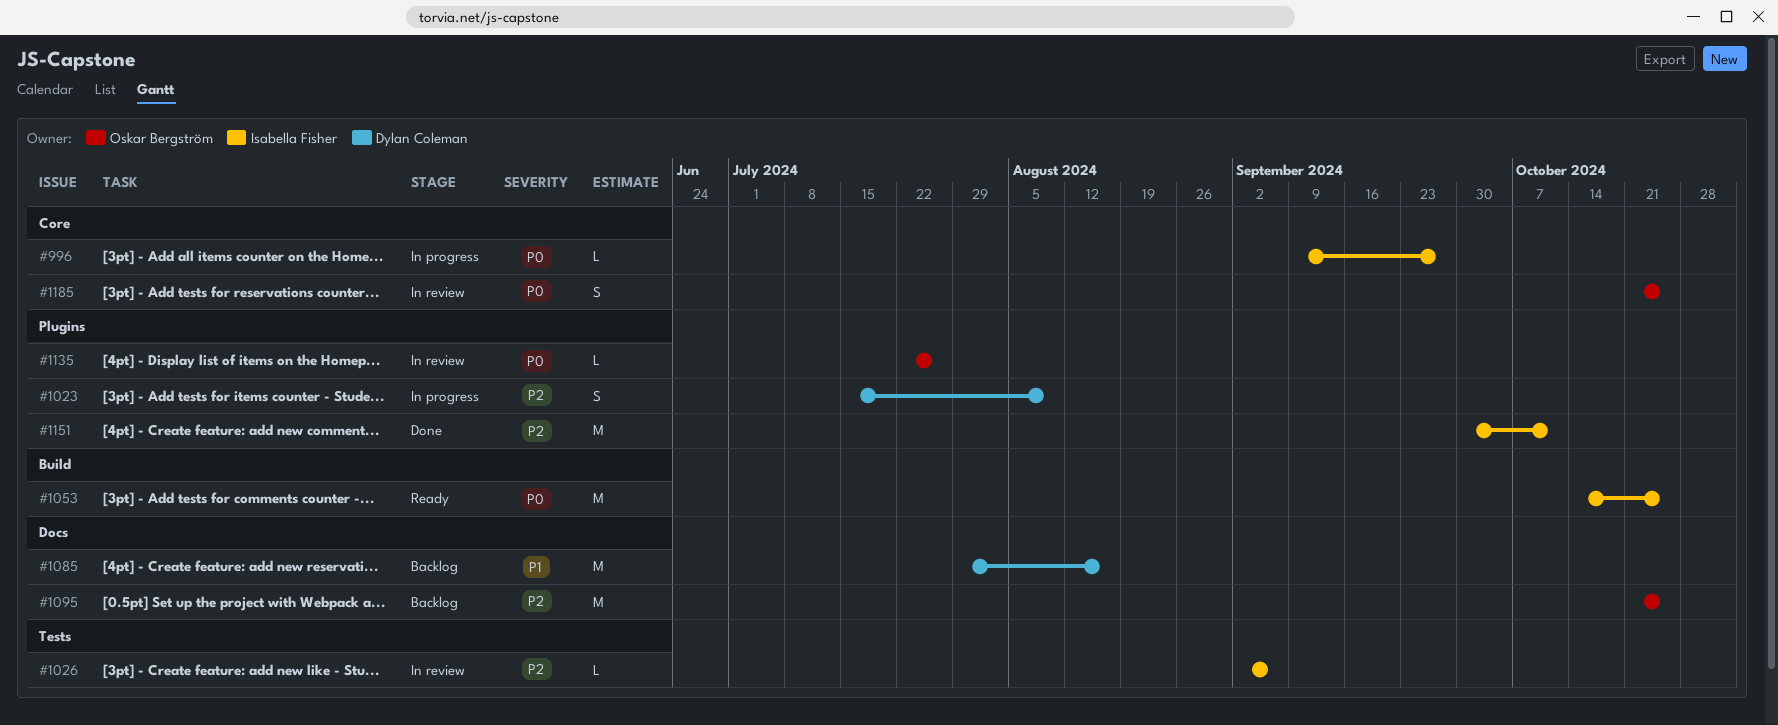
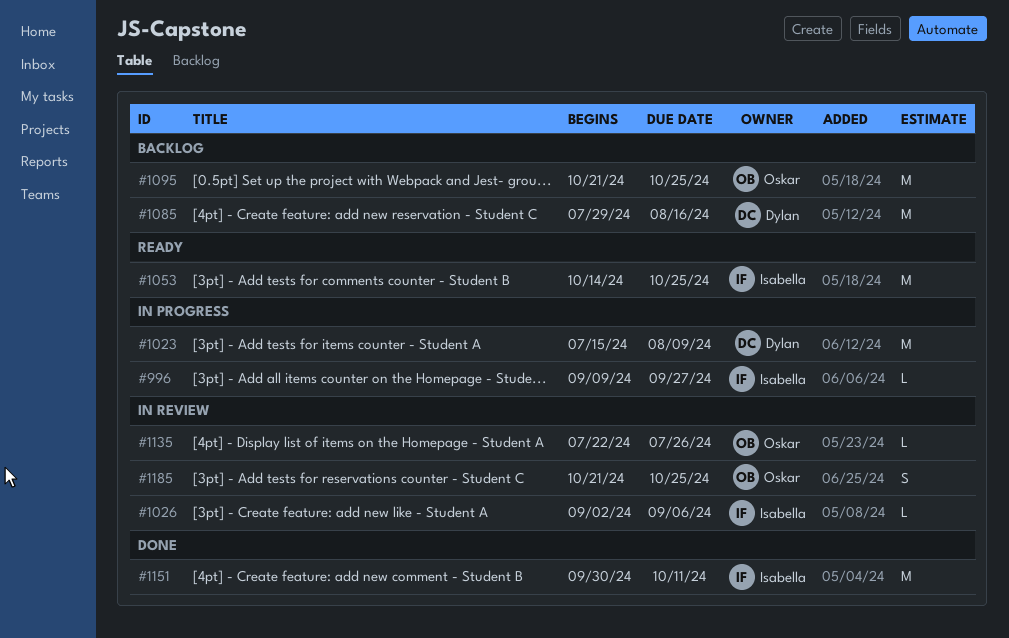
#1023, estimate: S -> M

